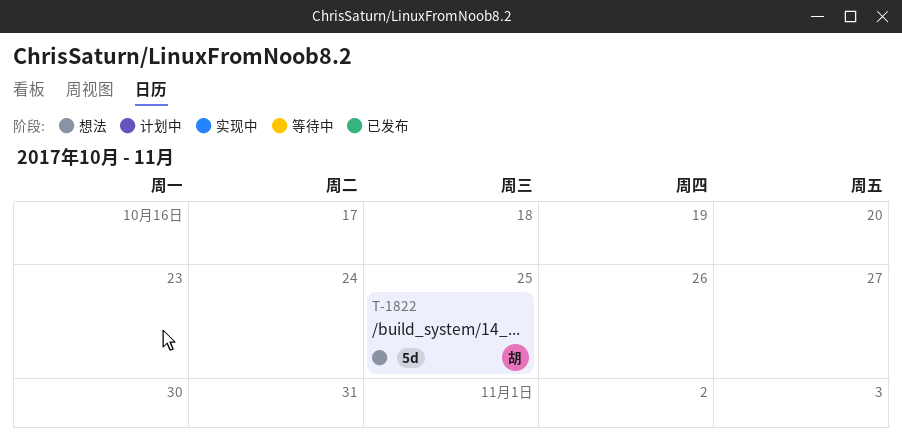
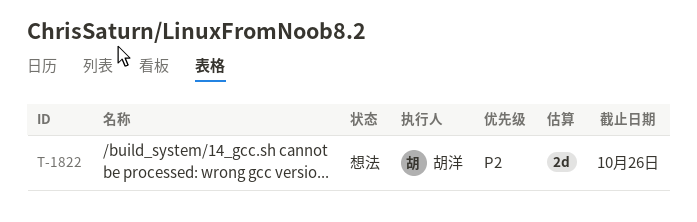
T-1822, estimate: 5d -> 2d
T-1822, due: Oct 25 -> Oct 26

